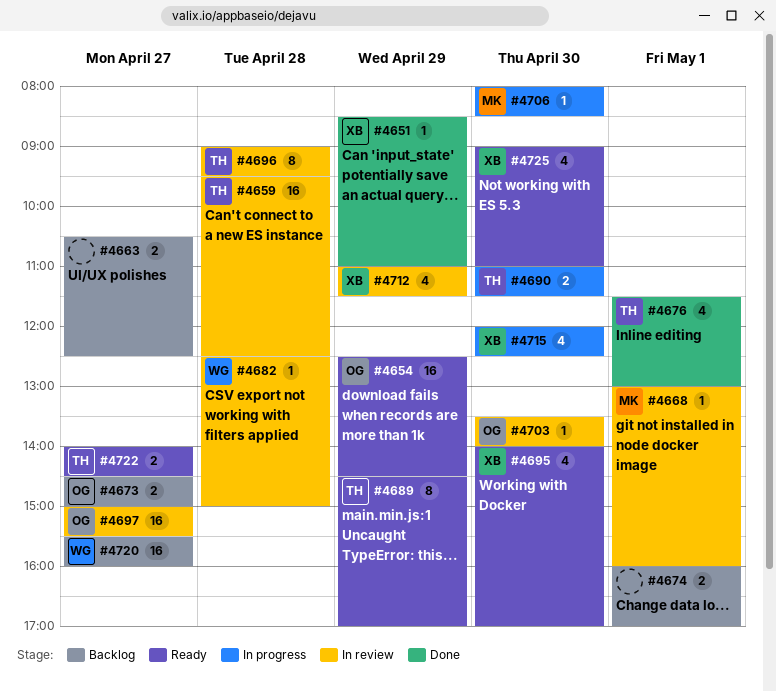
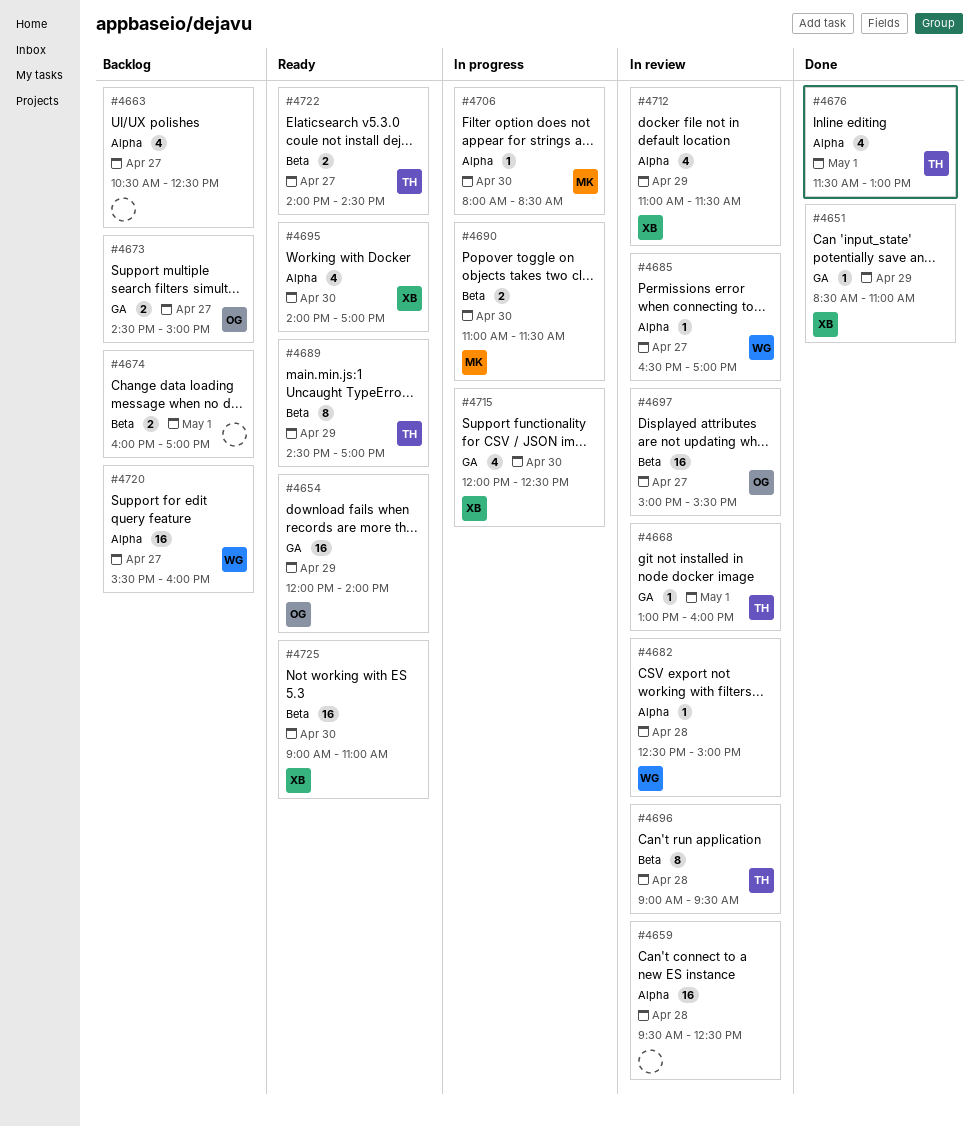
#4654, begins: 12:30 -> 12:00
#4654, ends: 14:30 -> 14:00
#4659, owner: TH -> none
#4663, estimate: 2 -> 4
#4668, owner: MK -> TH
#4685: none -> present
#4690, owner: TH -> MK
#4703: present -> none
#4725, estimate: 4 -> 16

